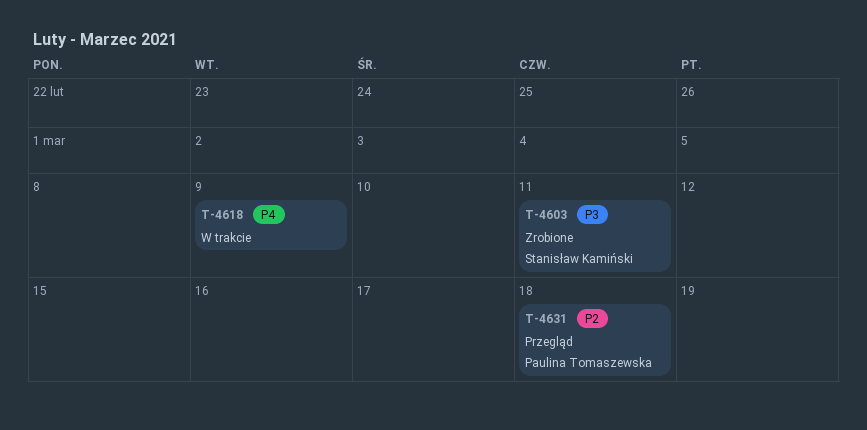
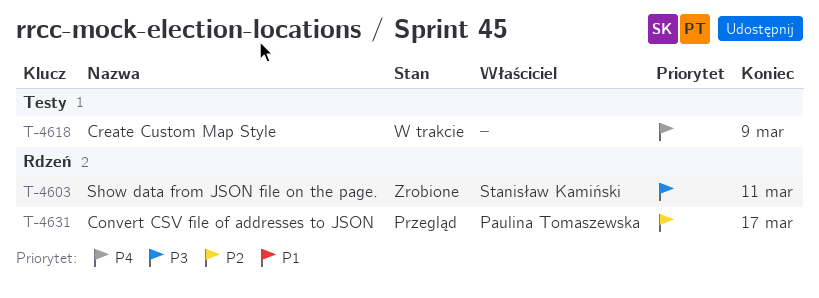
T-4631, due: Mar 18 -> Mar 17

